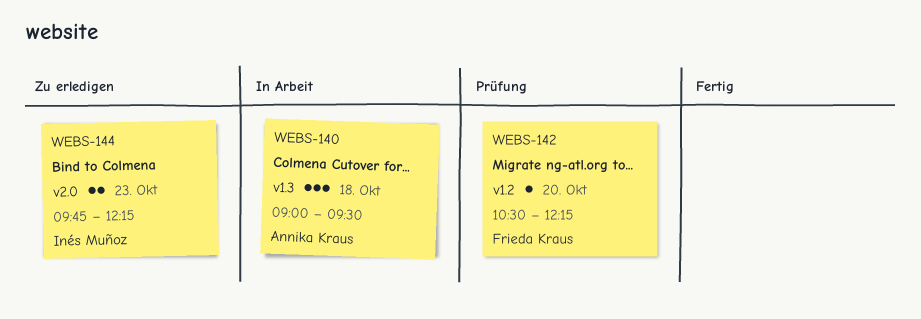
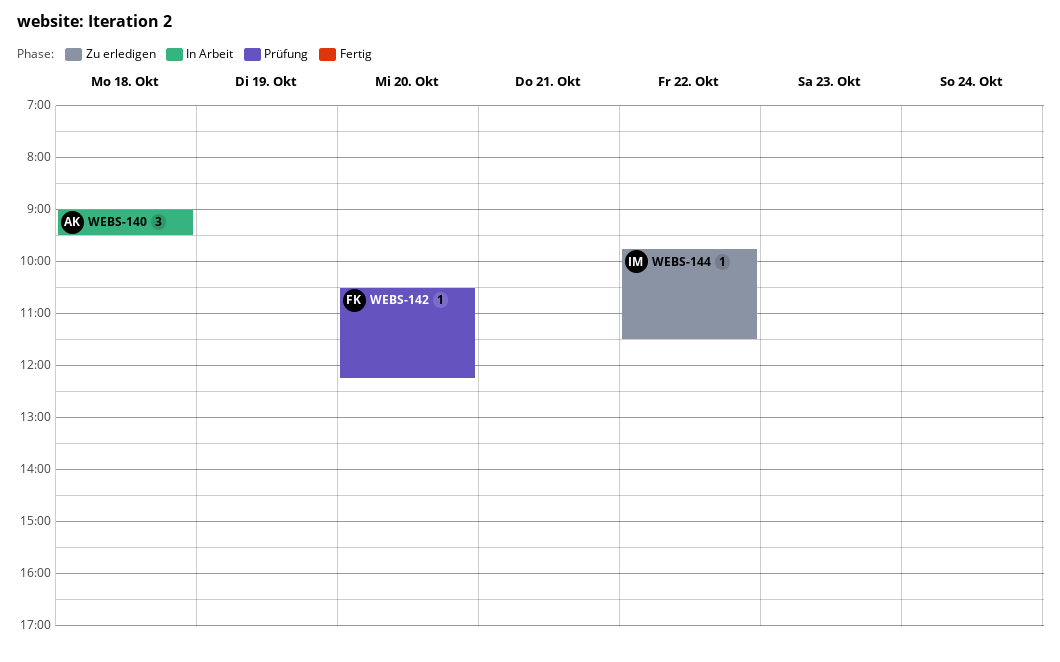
WEBS-144, estimate: 2 -> 1
WEBS-144, day: Oct 23 -> Oct 22
WEBS-144, ends: 12:15 -> 11:30

